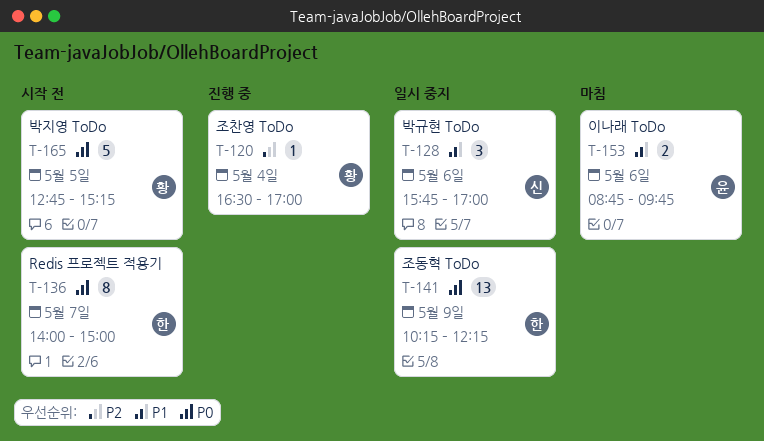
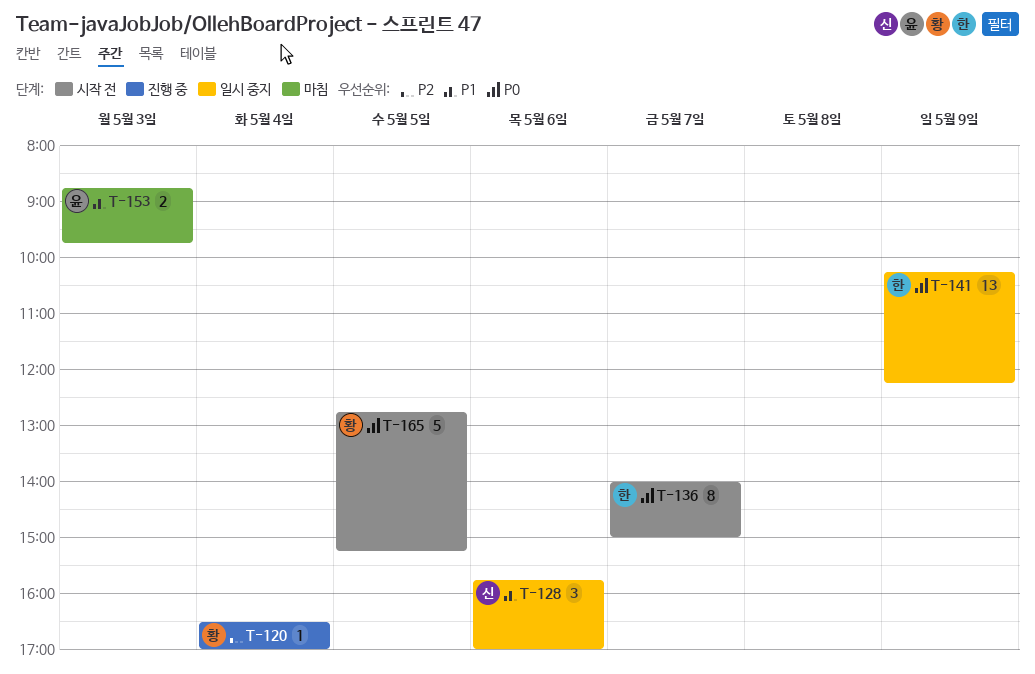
T-153, day: May 6 -> May 3

